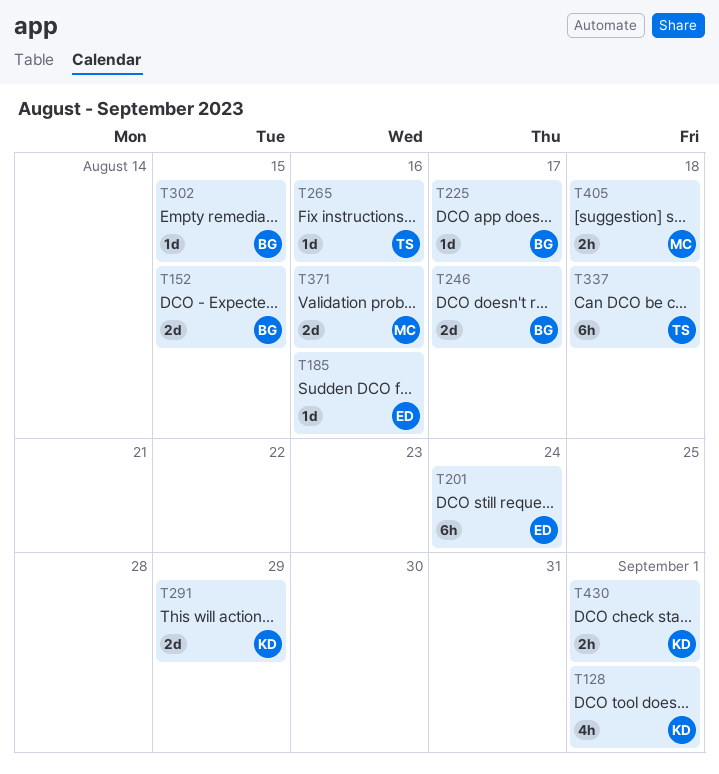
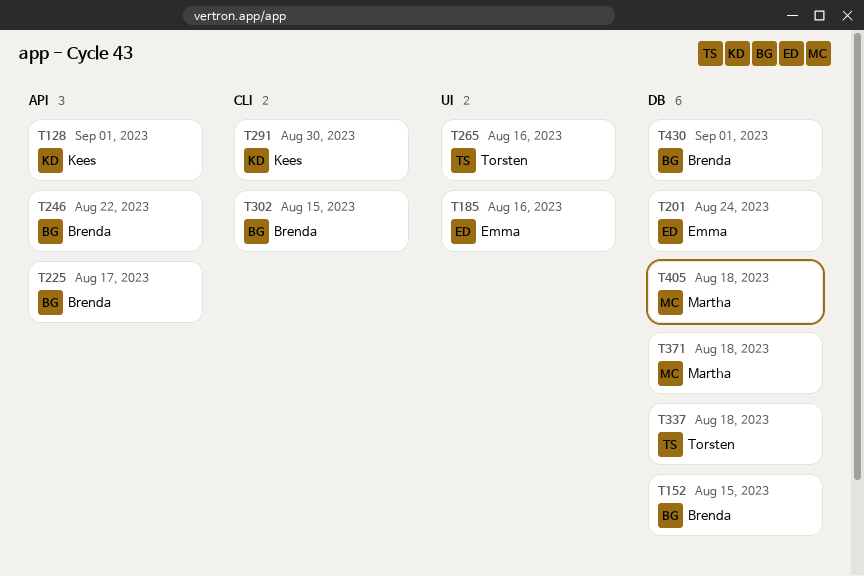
T246, due: Aug 17 -> Aug 22
T291, due: Aug 29 -> Aug 30
T371, due: Aug 16 -> Aug 18
T430, owner: Kees -> Brenda

